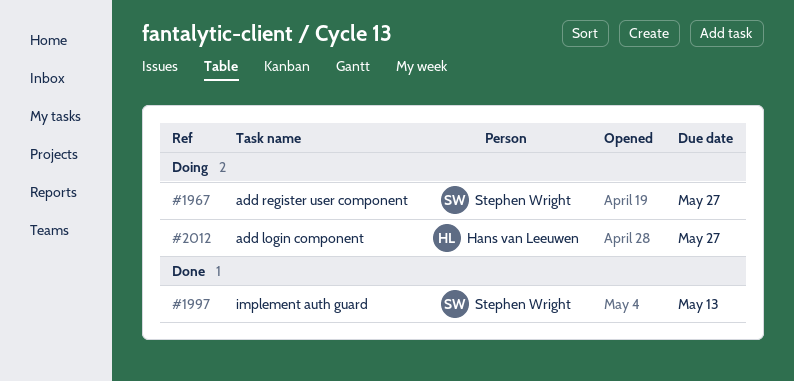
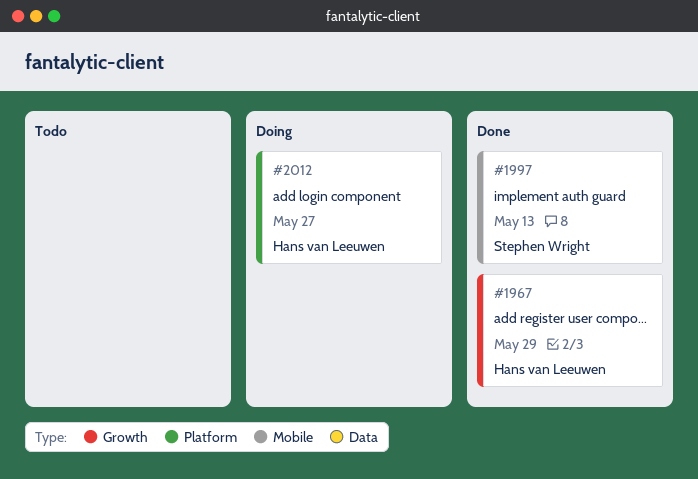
#1967, status: Doing -> Done
#1967, owner: Stephen Wright -> Hans van Leeuwen
#1967, due: May 27 -> May 29

